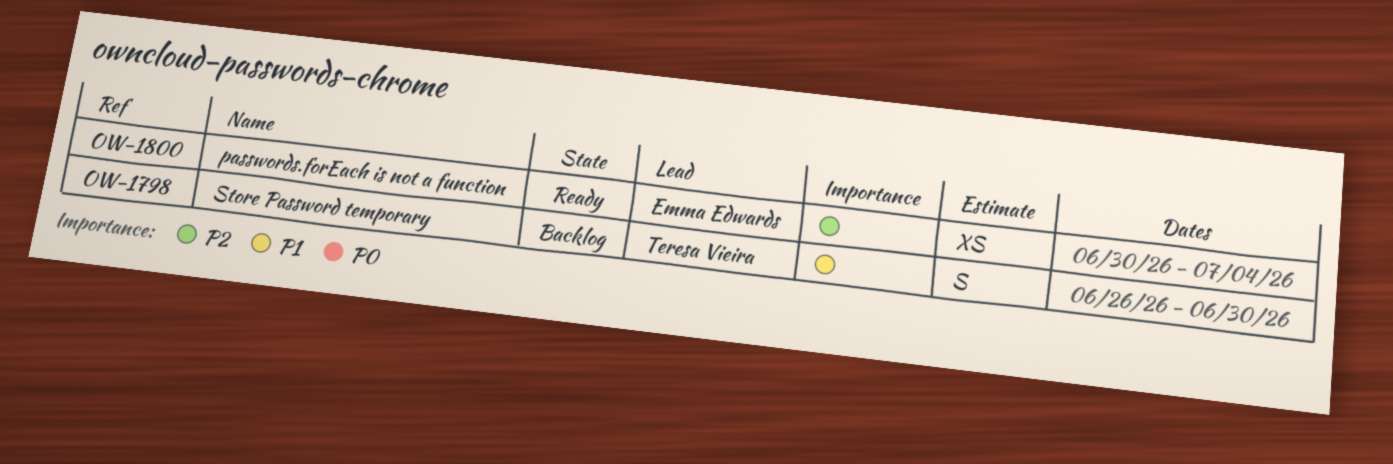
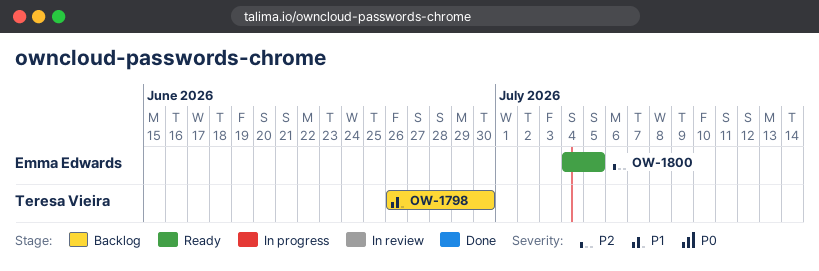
OW-1800, start: Jun 30 -> Jul 4
OW-1800, due: Jul 4 -> Jul 5

